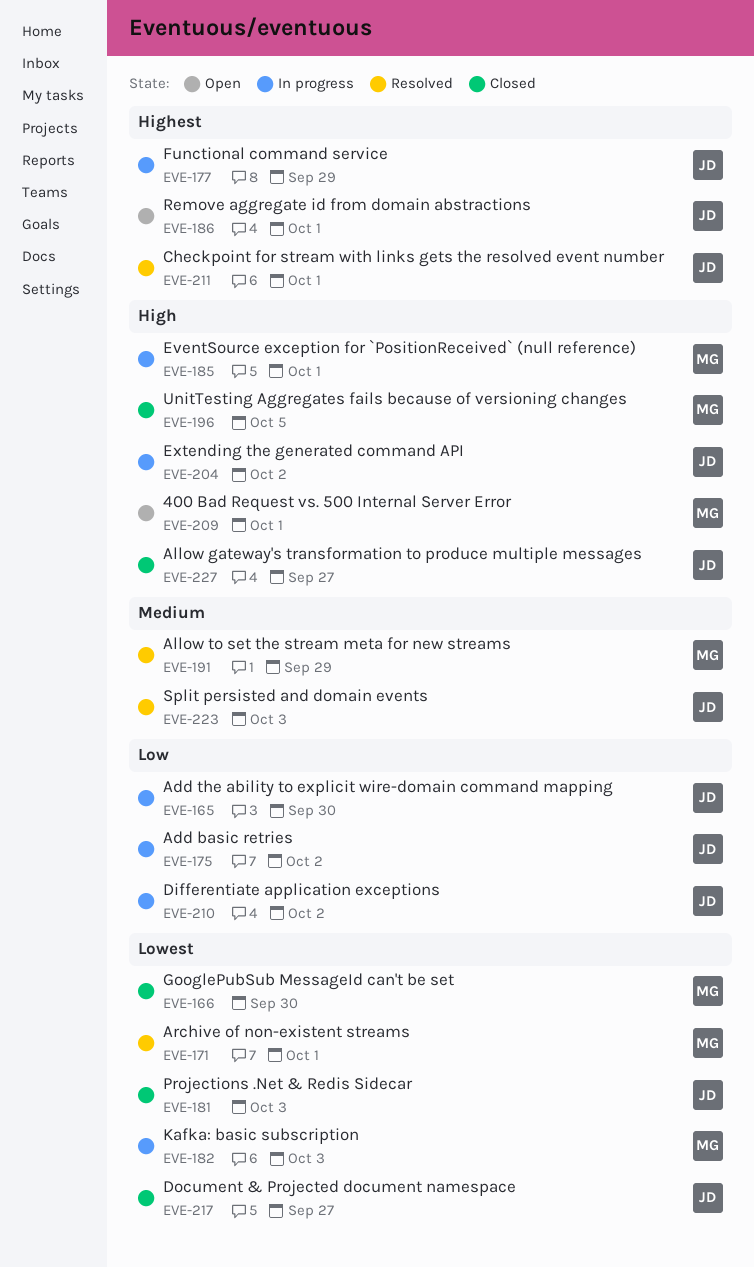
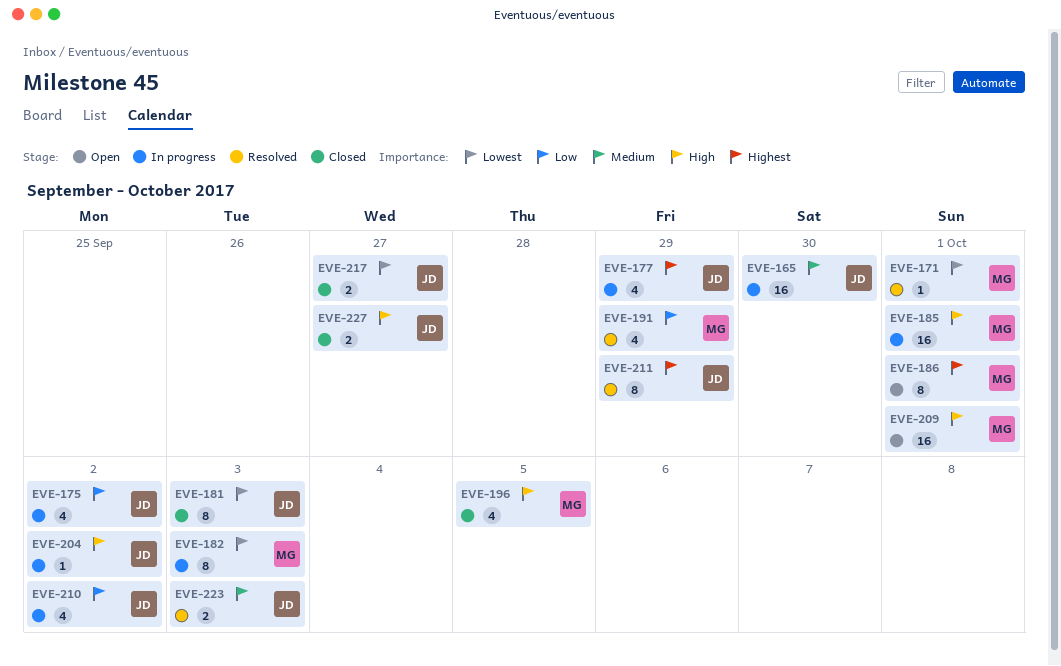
EVE-165, priority: Low -> Medium
EVE-166: present -> none
EVE-186, owner: JD -> MG
EVE-191, priority: Medium -> Low
EVE-211, due: Oct 1 -> Sep 29

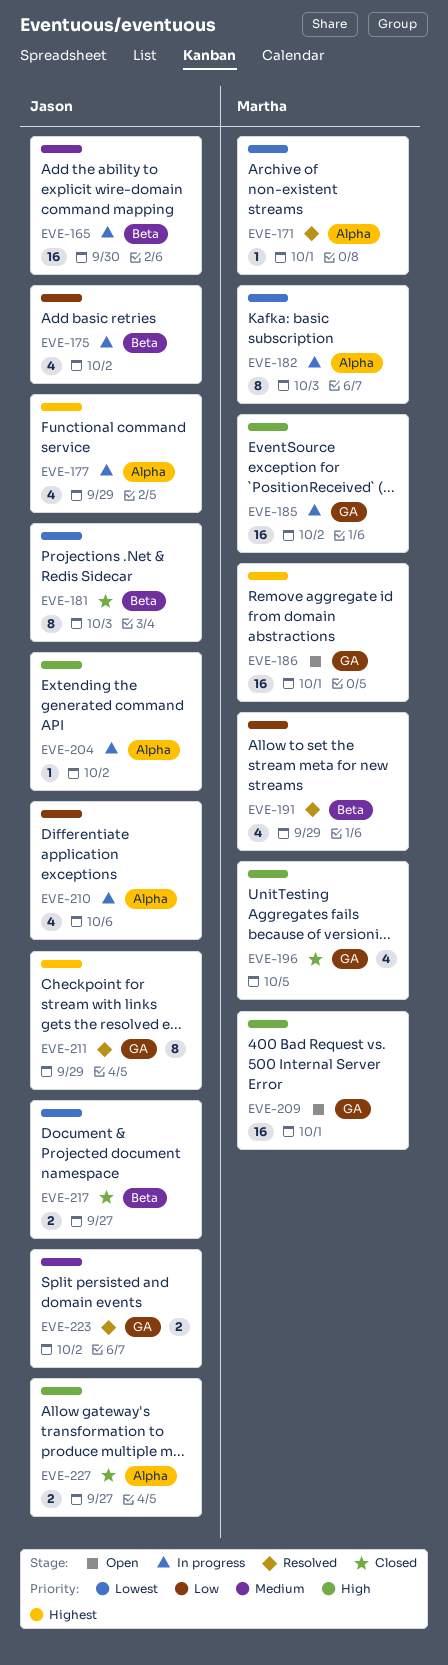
EVE-185, due: Oct 1 -> Oct 2
EVE-186, estimate: 8 -> 16
EVE-210, due: Oct 2 -> Oct 6
EVE-223, due: Oct 3 -> Oct 2

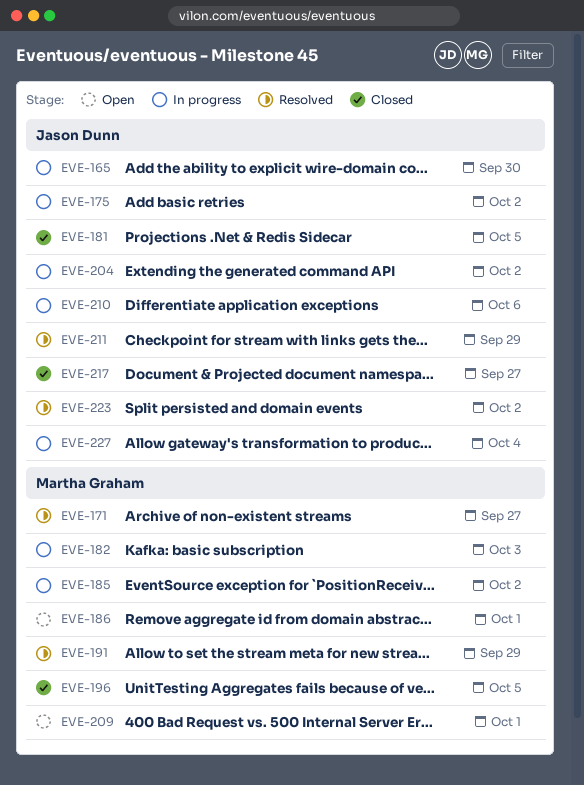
EVE-171, due: Oct 1 -> Sep 27
EVE-177: present -> none
EVE-181, due: Oct 3 -> Oct 5
EVE-227, status: Closed -> In progress
EVE-227, due: Sep 27 -> Oct 4

